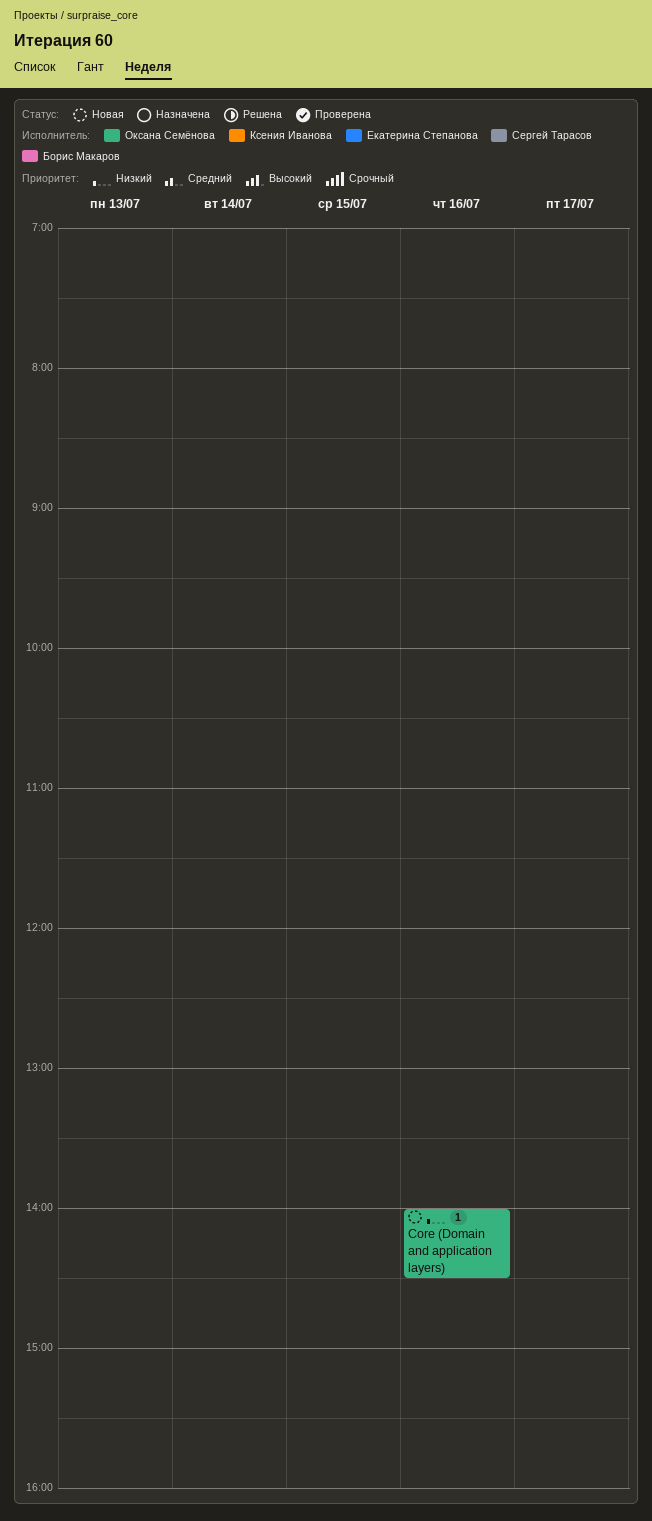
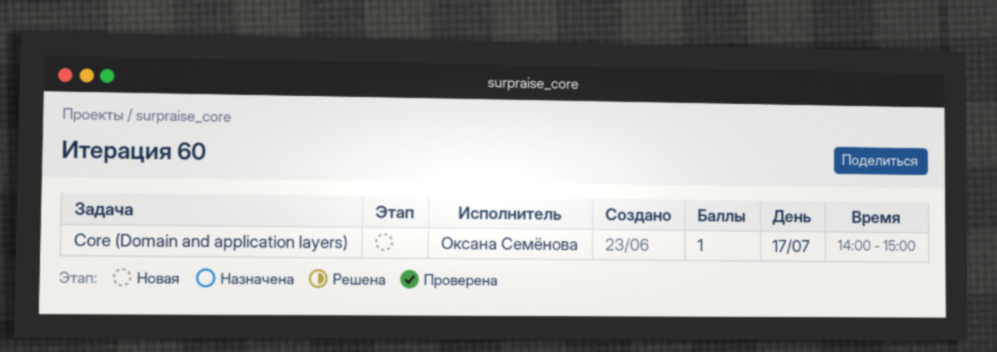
Core (Domain and application layers), day: Jul 16 -> Jul 17
Core (Domain and application layers), ends: 14:30 -> 15:00

